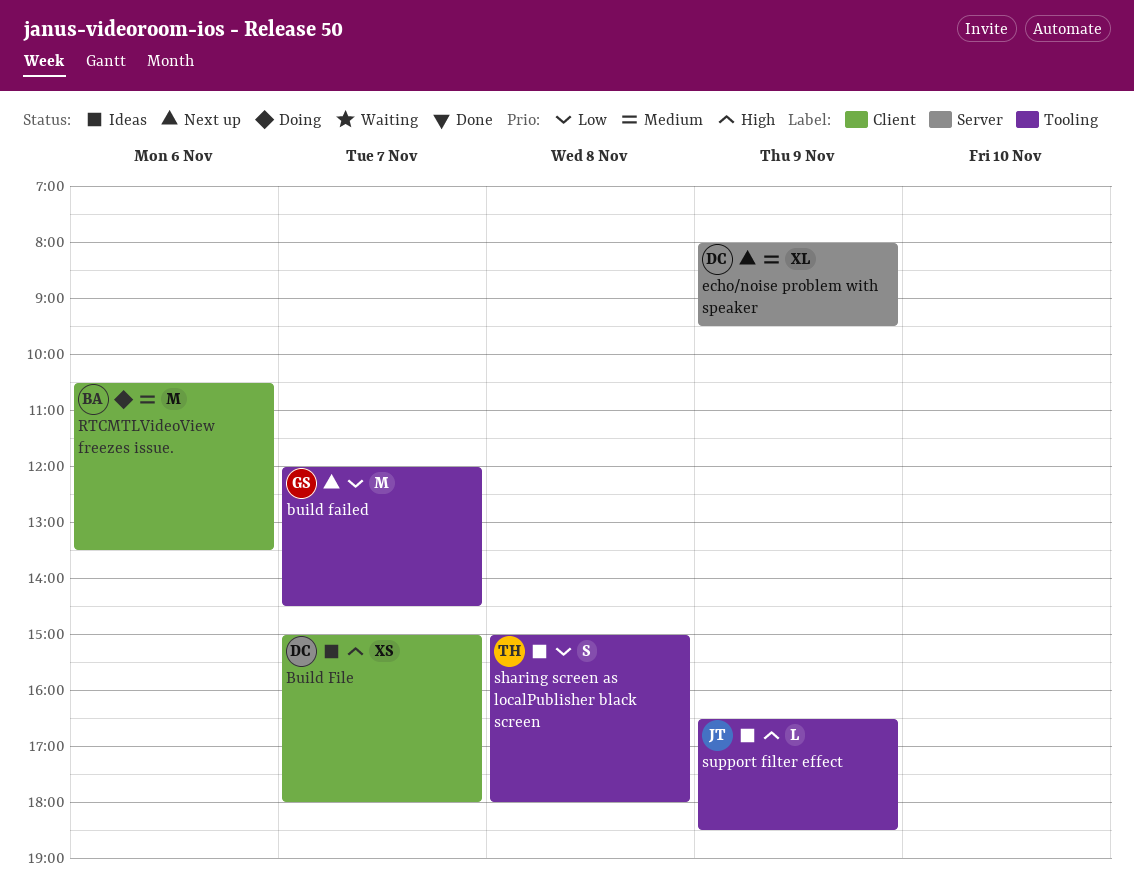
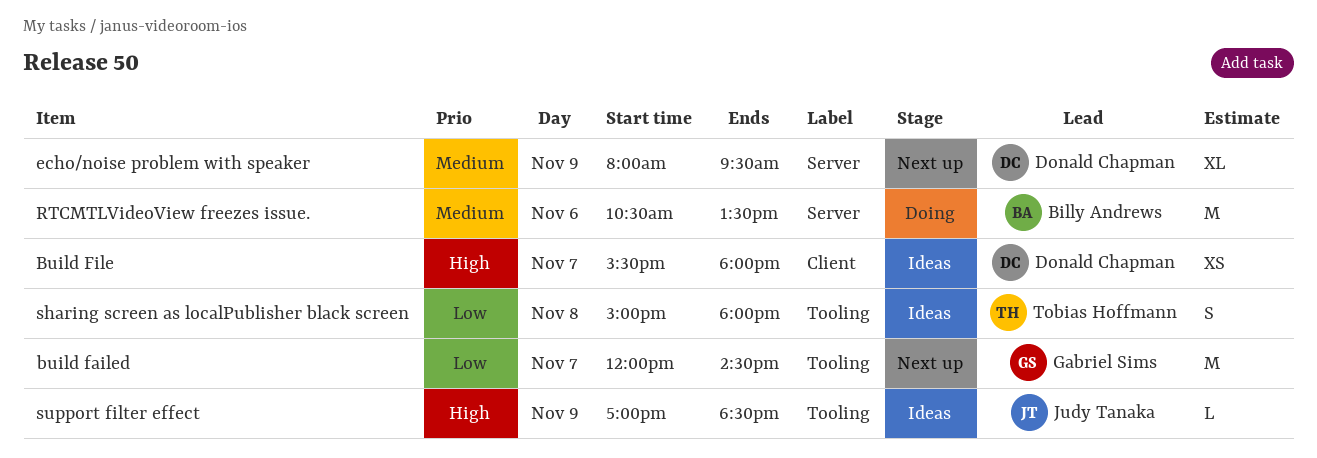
Build File, begins: 15:00 -> 15:30
RTCMTLVideoView freezes issue., label: Client -> Server
support filter effect, begins: 16:30 -> 17:00

